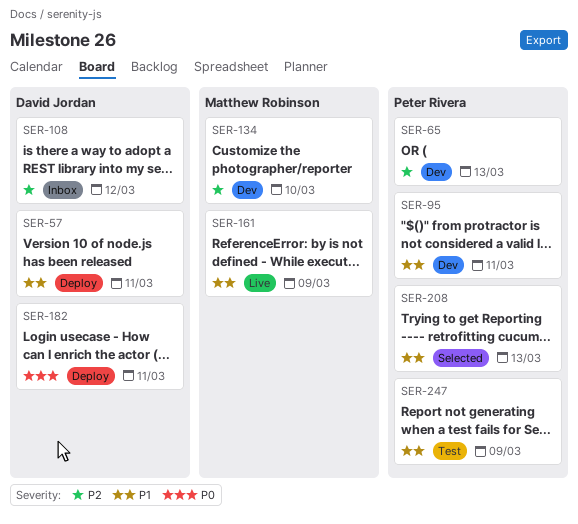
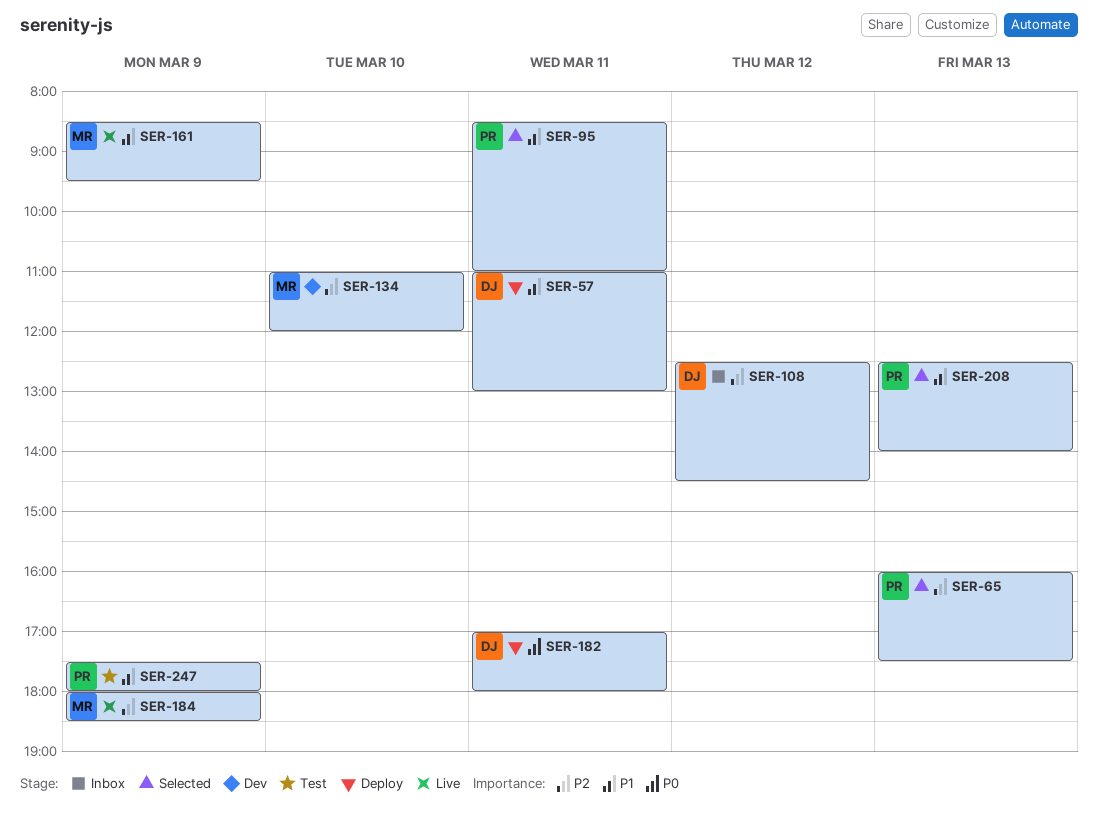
SER-65, status: Dev -> Selected
SER-95, status: Dev -> Selected
SER-184: none -> present

